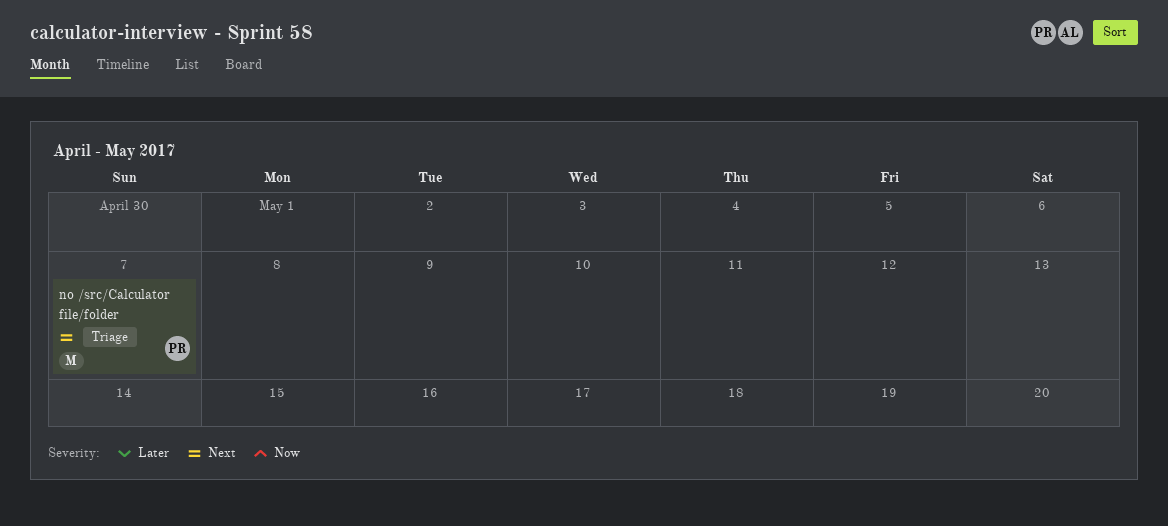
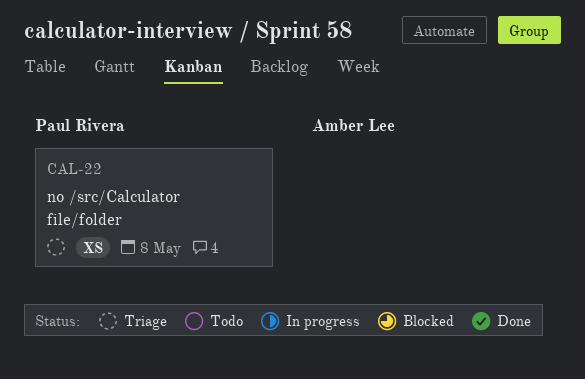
no /src/Calculator file/folder, estimate: M -> XS
no /src/Calculator file/folder, due: May 7 -> May 8

